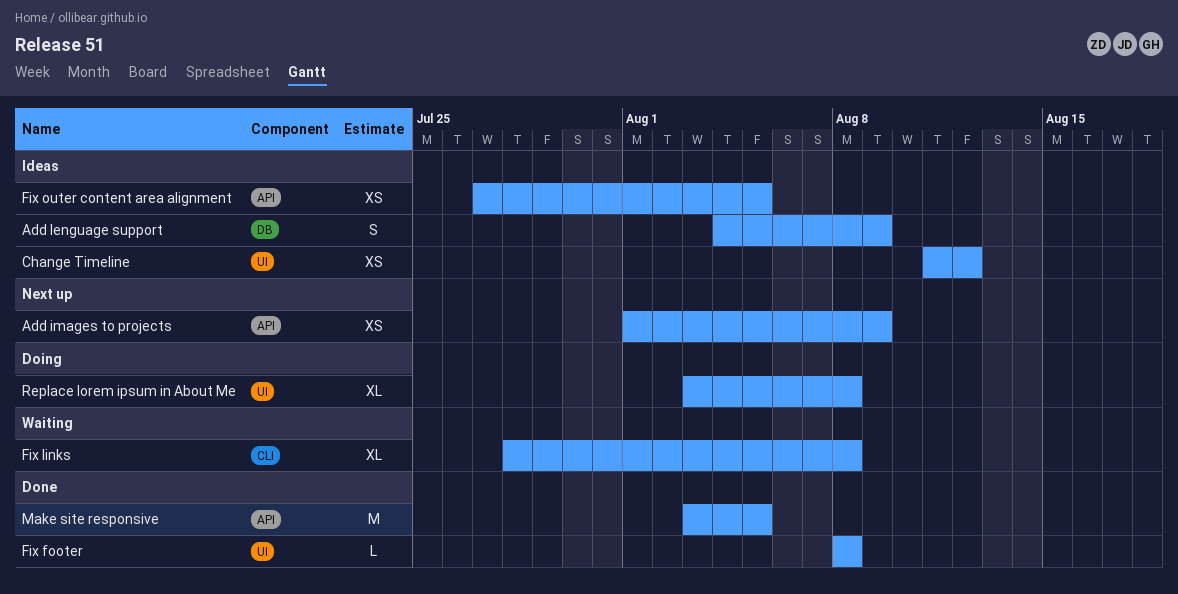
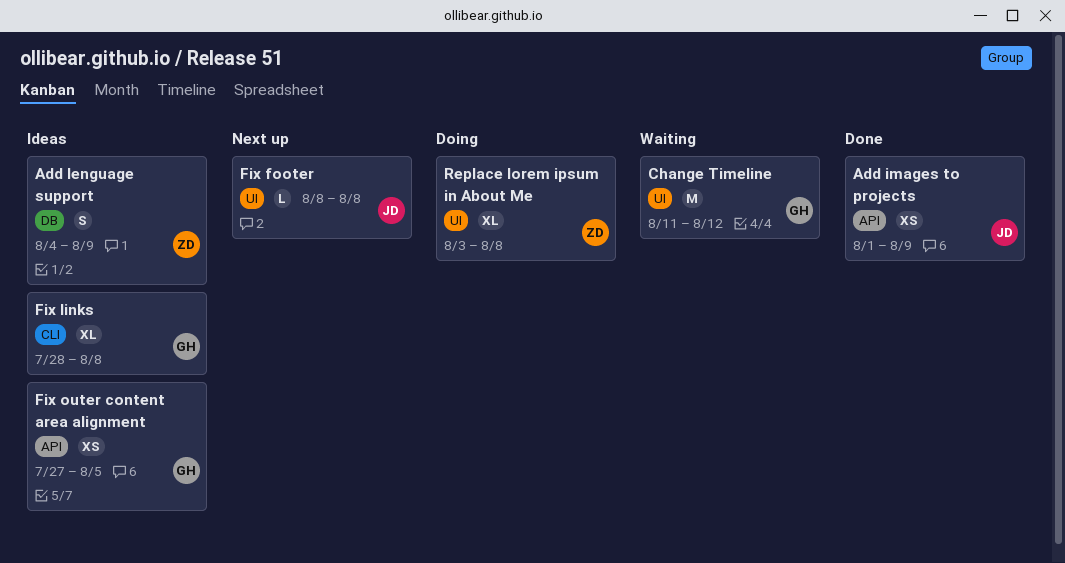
Add images to projects, status: Next up -> Done
Change Timeline, status: Ideas -> Waiting
Change Timeline, estimate: XS -> M
Fix footer, status: Done -> Next up
Fix links, status: Waiting -> Ideas
Make site responsive: present -> none

